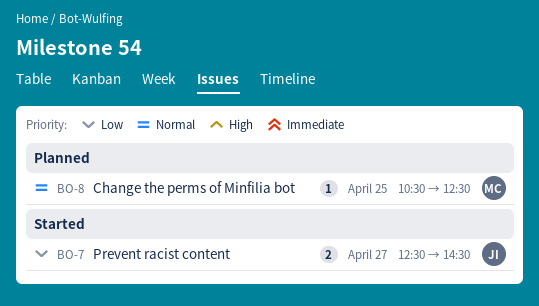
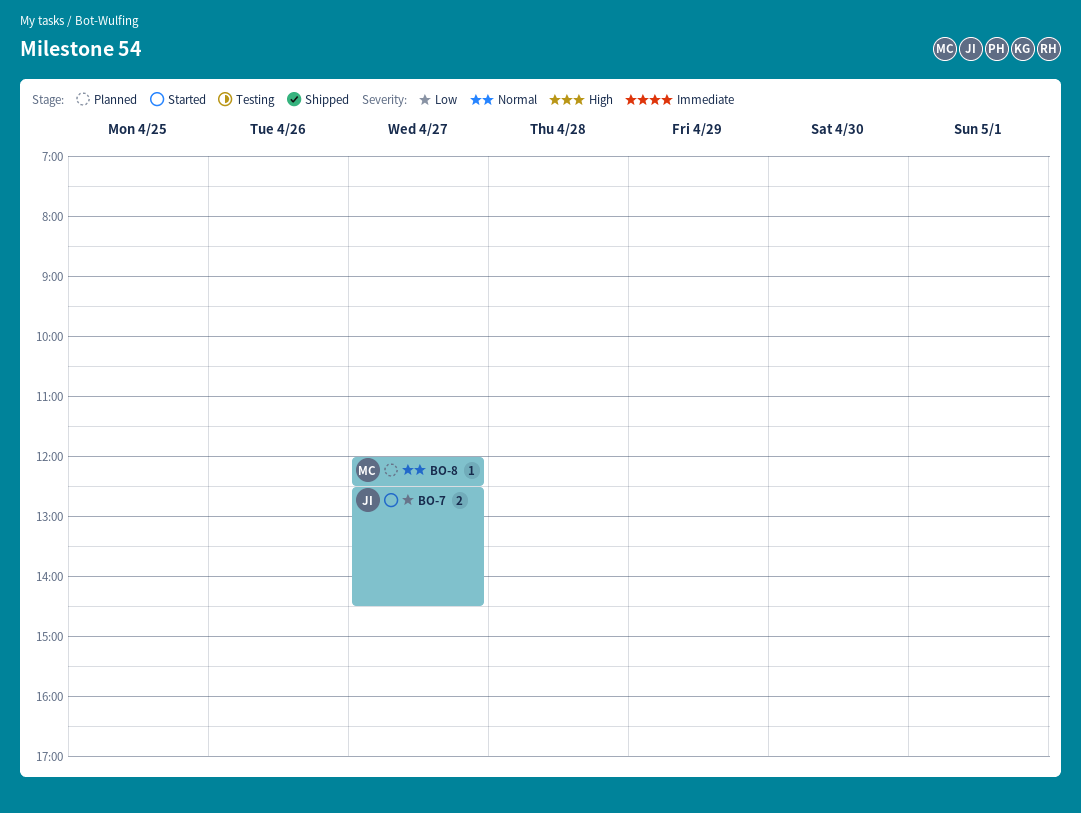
BO-8, day: Apr 25 -> Apr 27
BO-8, begins: 10:30 -> 12:00

